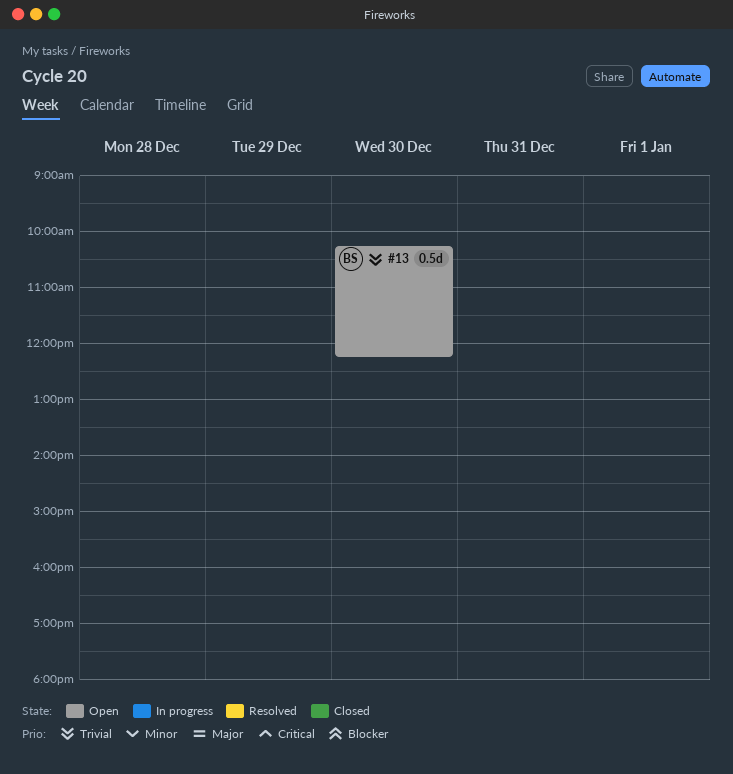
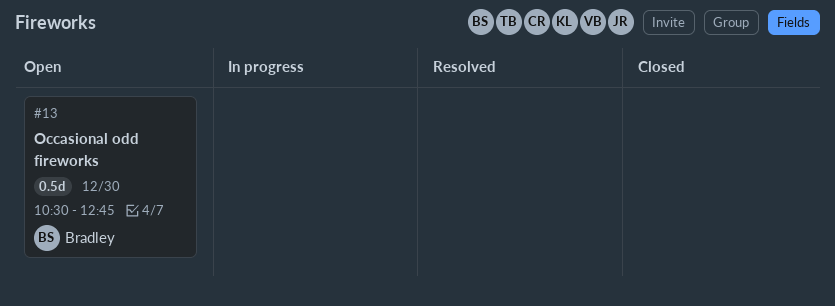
#13, begins: 10:15 -> 10:30
#13, ends: 12:15 -> 12:45

